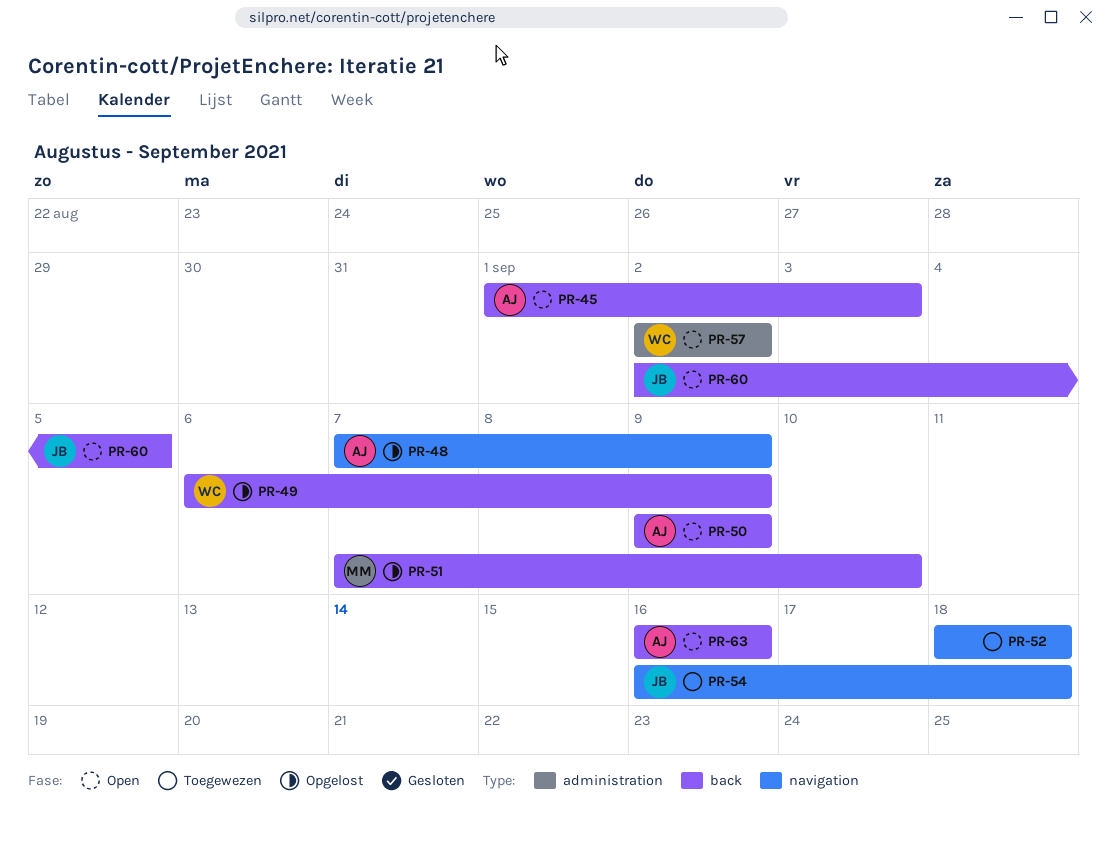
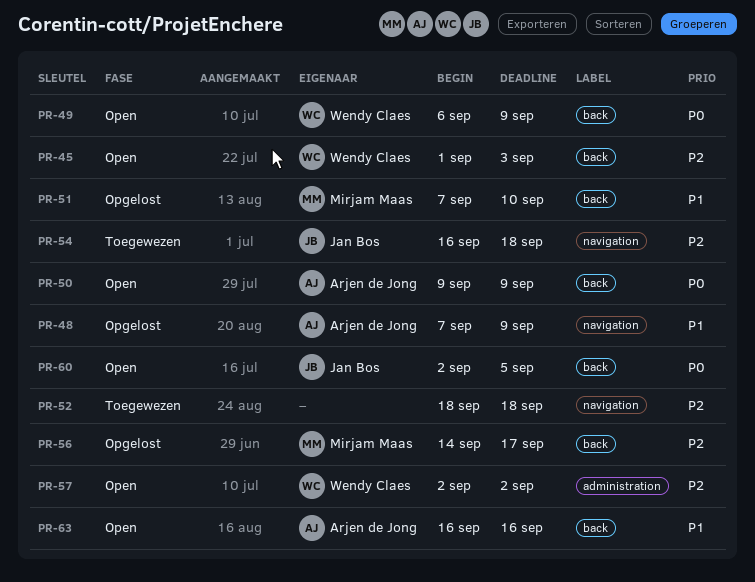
PR-45, owner: Arjen de Jong -> Wendy Claes
PR-49, status: Opgelost -> Open
PR-56: none -> present

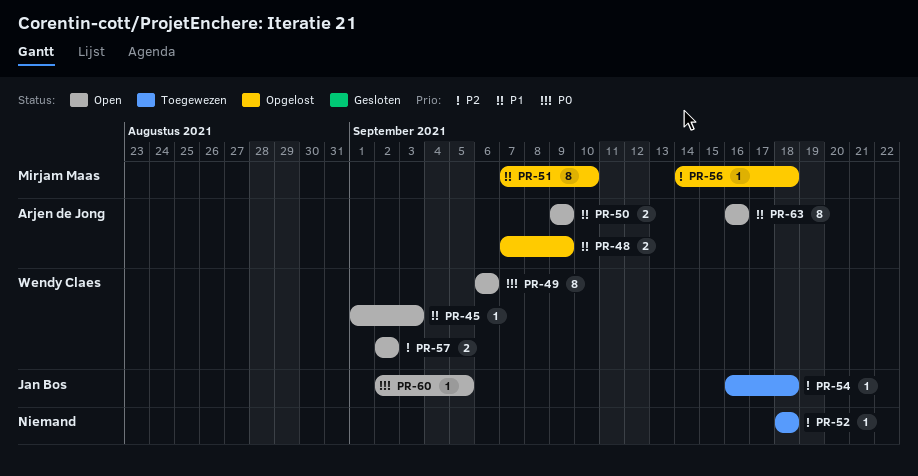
PR-45, priority: P2 -> P1
PR-49, due: Sep 9 -> Sep 6
PR-50, priority: P0 -> P1
PR-56, due: Sep 17 -> Sep 18

